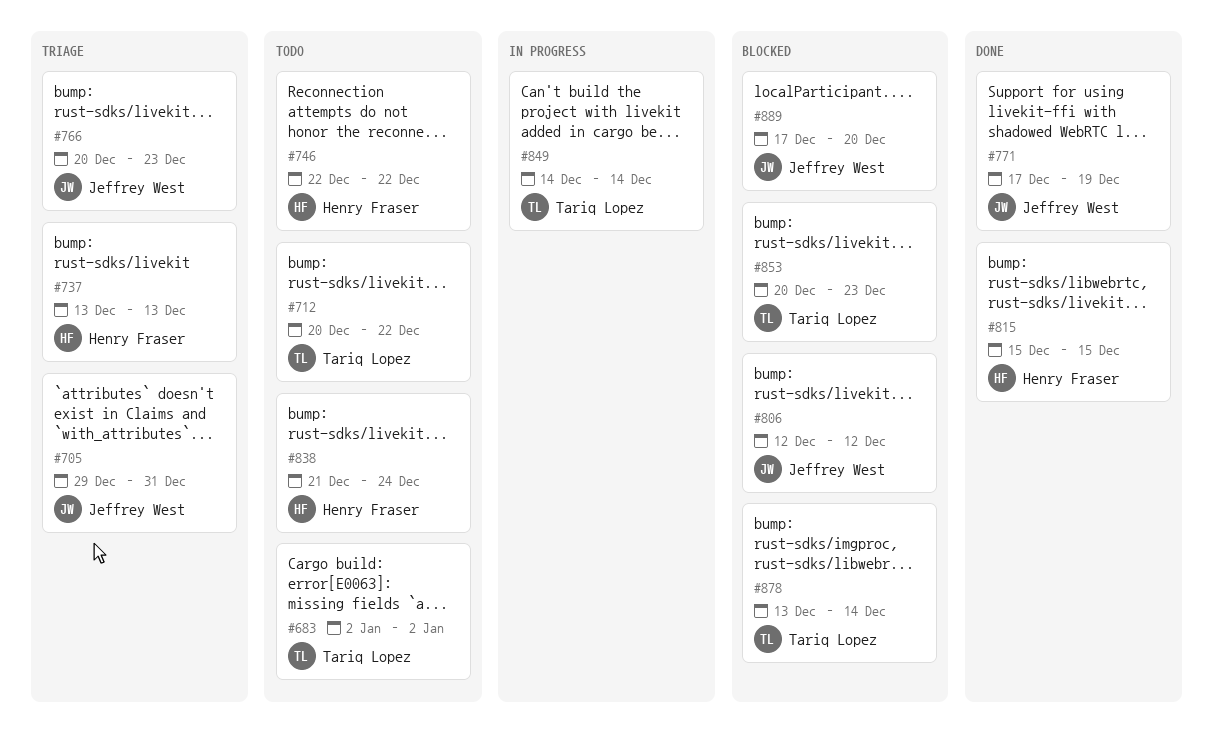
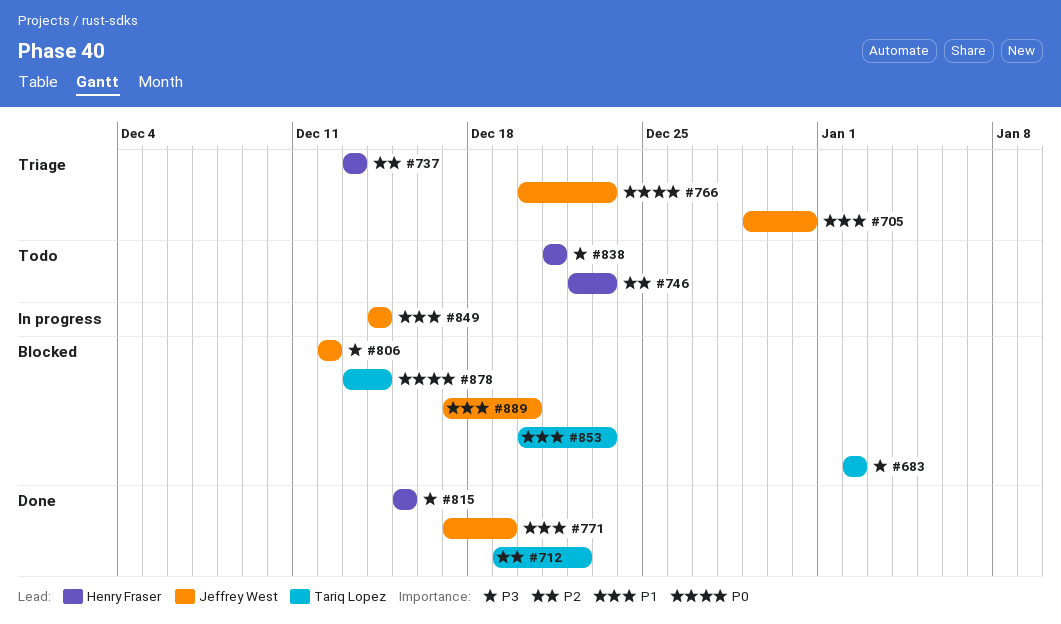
#683, status: Todo -> Blocked
#712, status: Todo -> Done
#712, start: Dec 20 -> Dec 19
#746, due: Dec 22 -> Dec 23
#838, due: Dec 24 -> Dec 21
#849, owner: Tariq Lopez -> Jeffrey West

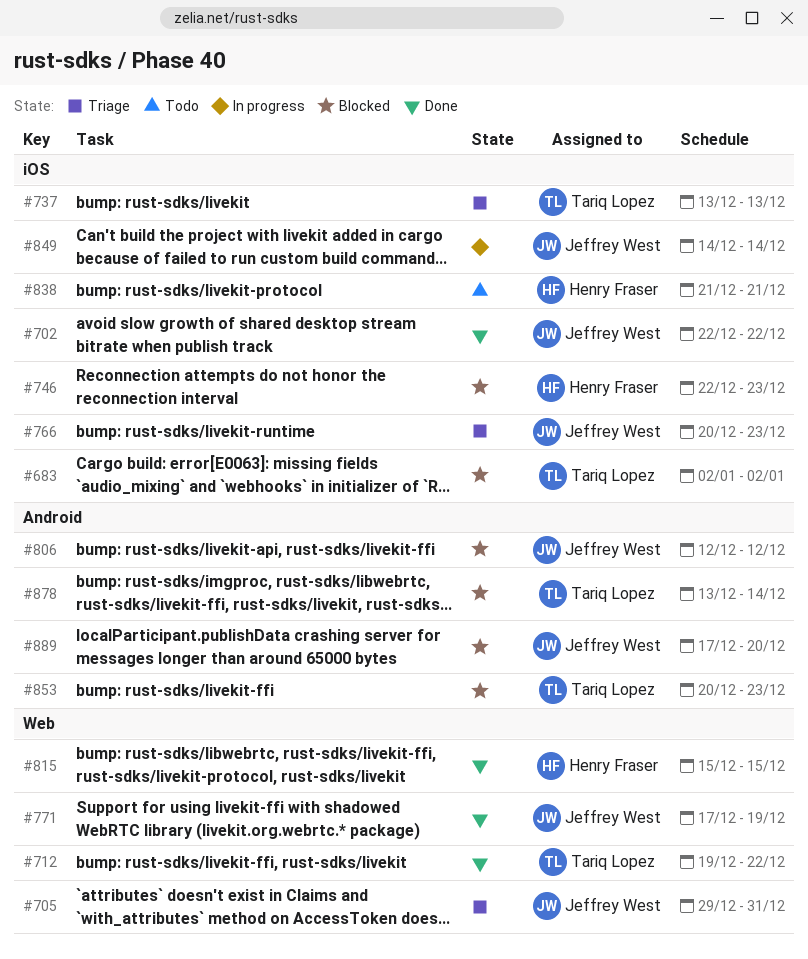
#702: none -> present
#737, owner: Henry Fraser -> Tariq Lopez
#746, status: Todo -> Blocked

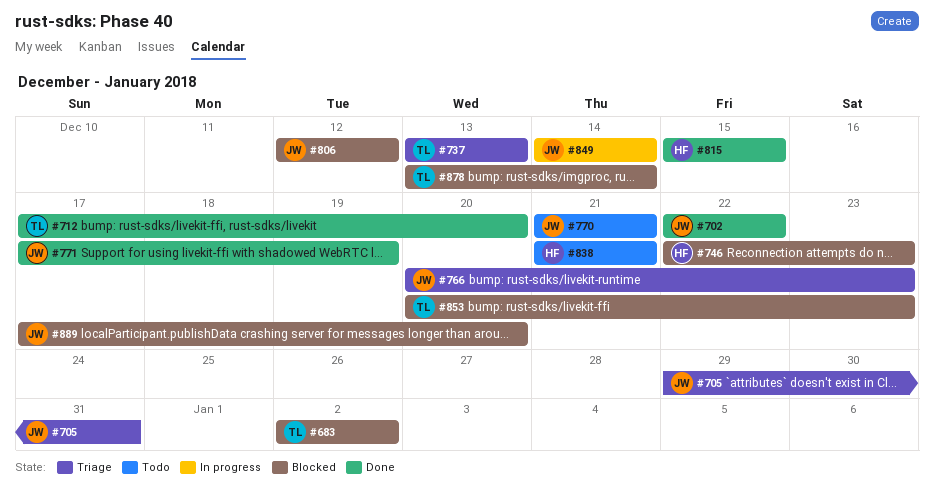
#712, start: Dec 19 -> Dec 17
#712, due: Dec 22 -> Dec 20
#770: none -> present

